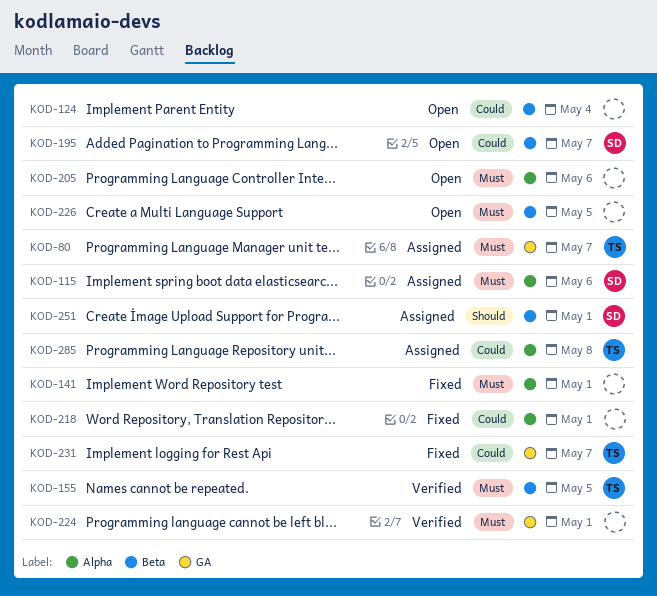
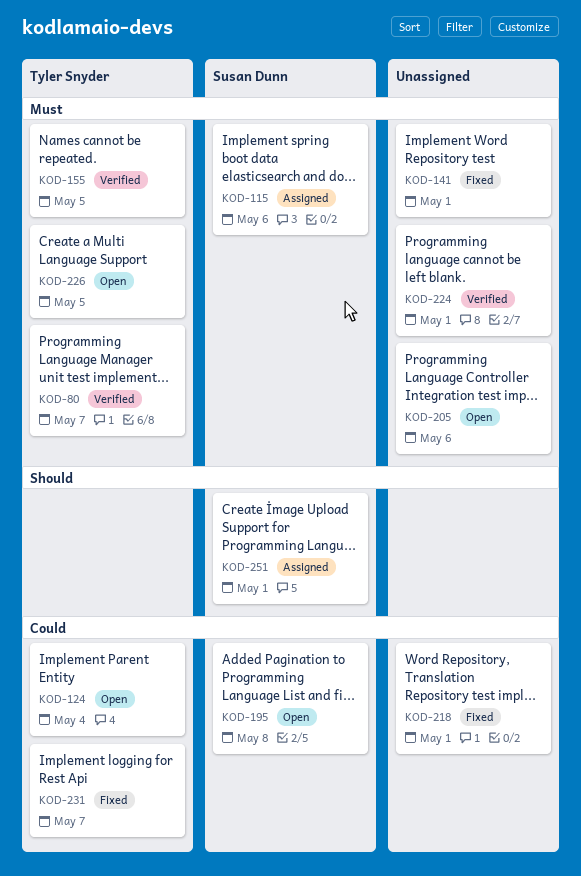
KOD-80, status: Assigned -> Verified
KOD-124, owner: none -> Tyler Snyder
KOD-195, due: May 7 -> May 8
KOD-226, owner: none -> Tyler Snyder
KOD-285: present -> none

